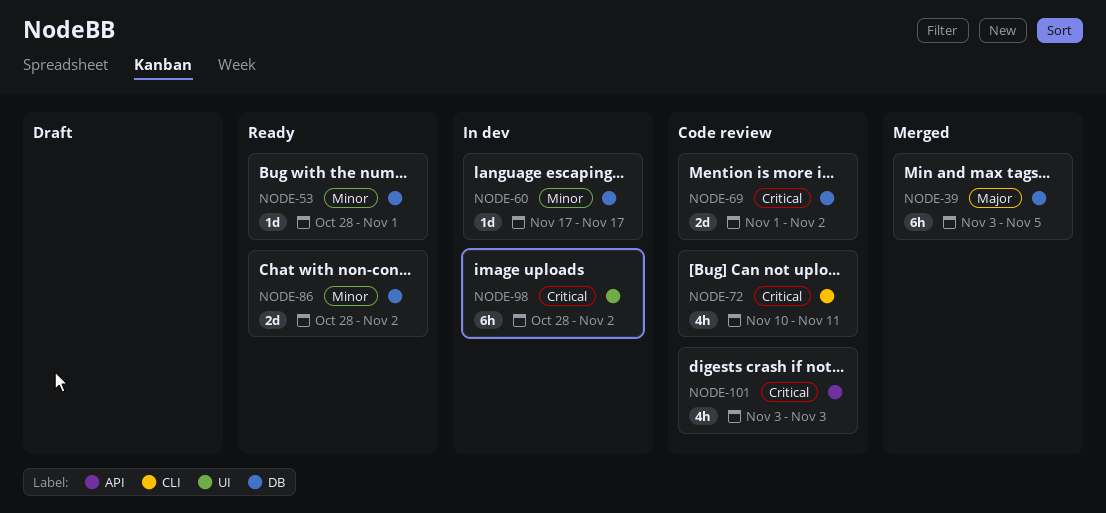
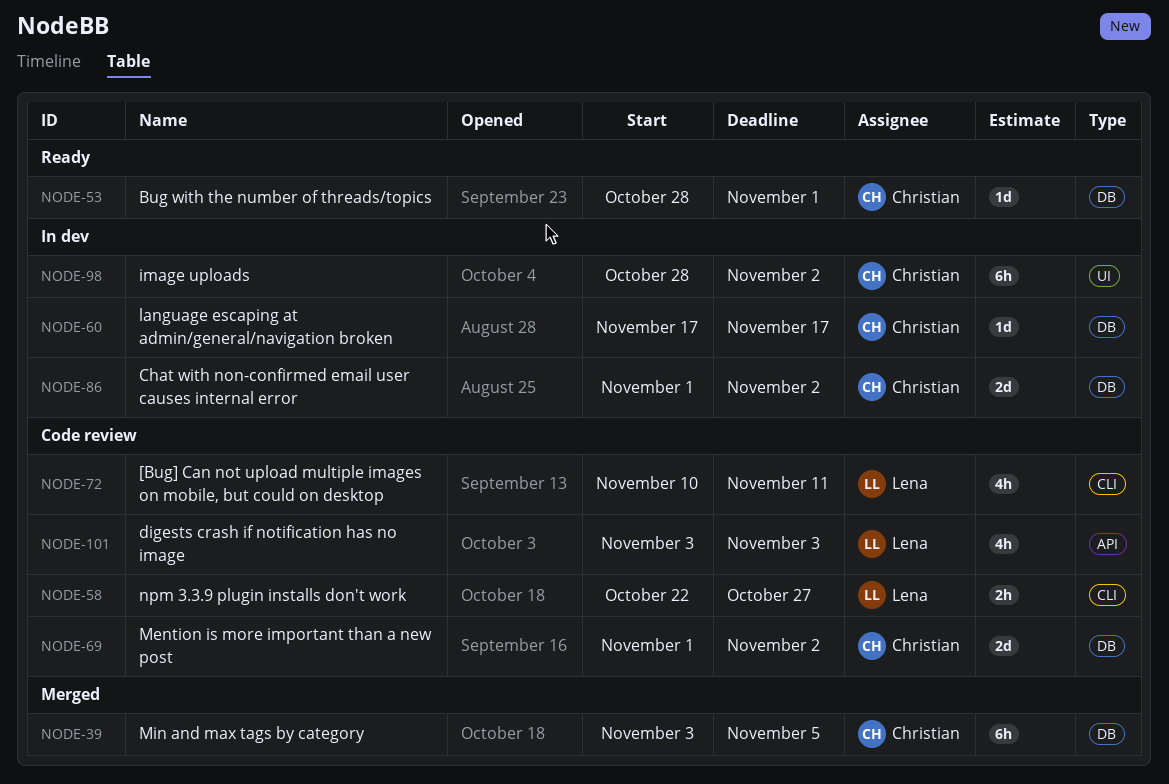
NODE-58: none -> present
NODE-86, status: Ready -> In dev
NODE-86, start: Oct 28 -> Nov 1

